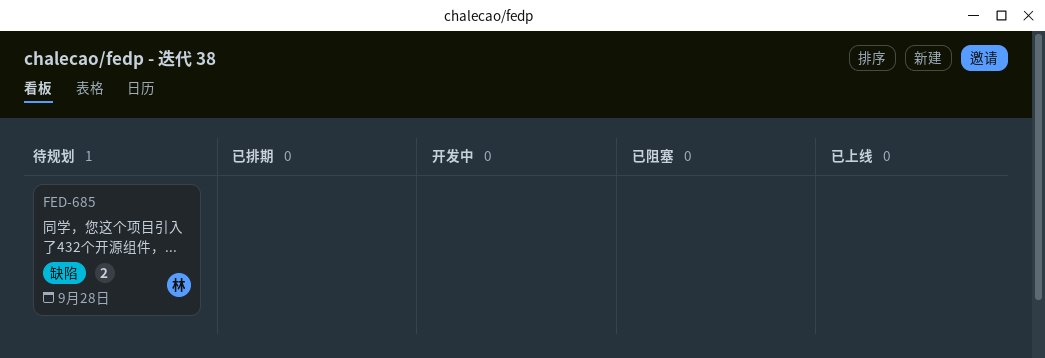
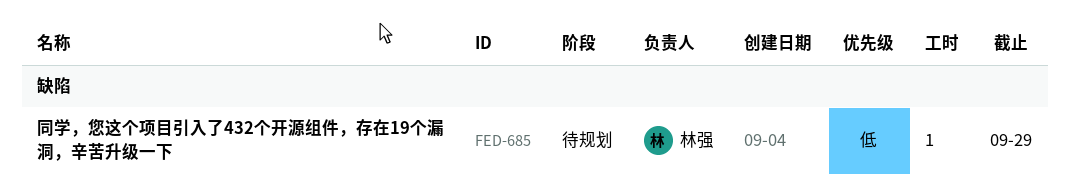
FED-685, estimate: 2 -> 1
FED-685, due: Sep 28 -> Sep 29

